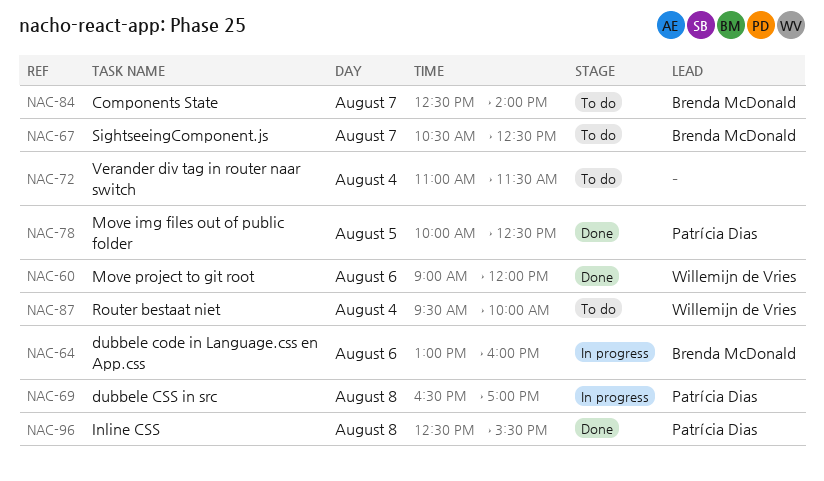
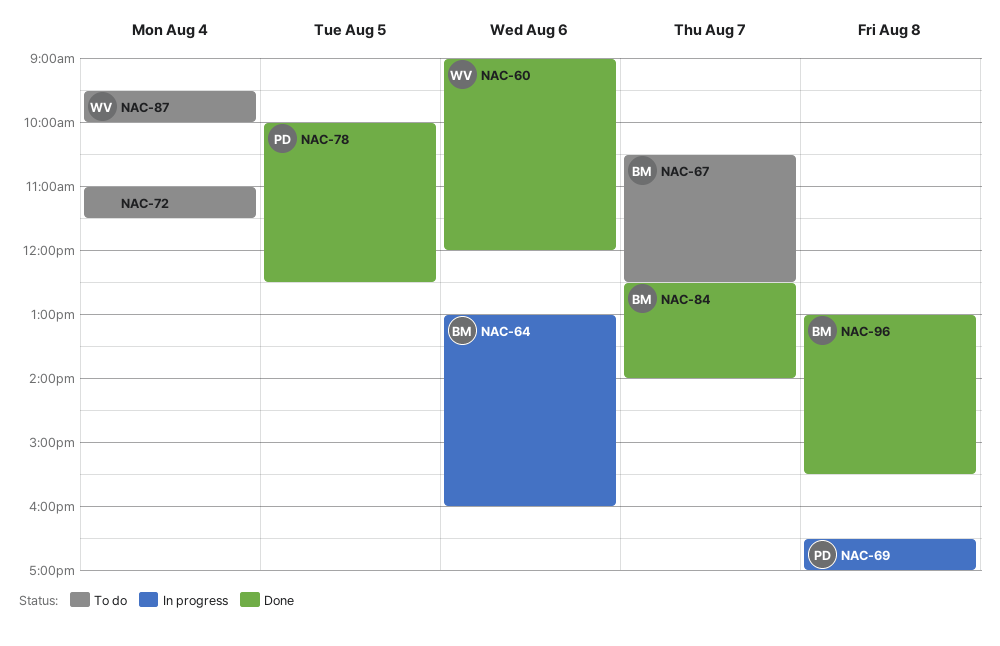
NAC-84, status: To do -> Done
NAC-96, owner: Patrícia Dias -> Brenda McDonald
NAC-96, begins: 12:30 -> 13:00

